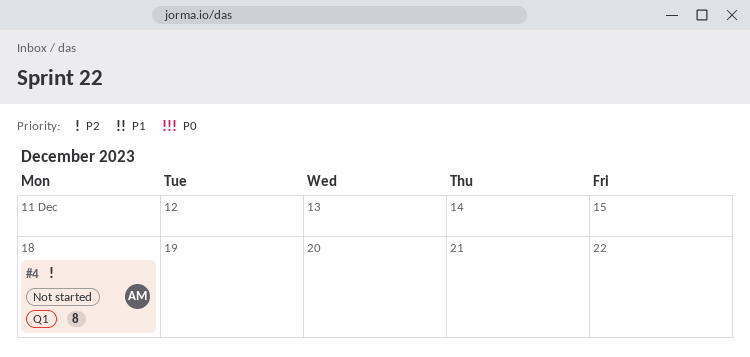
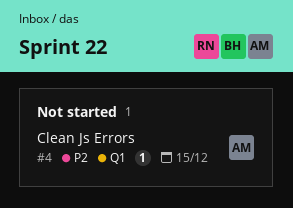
#4, estimate: 8 -> 1
#4, due: Dec 18 -> Dec 15

